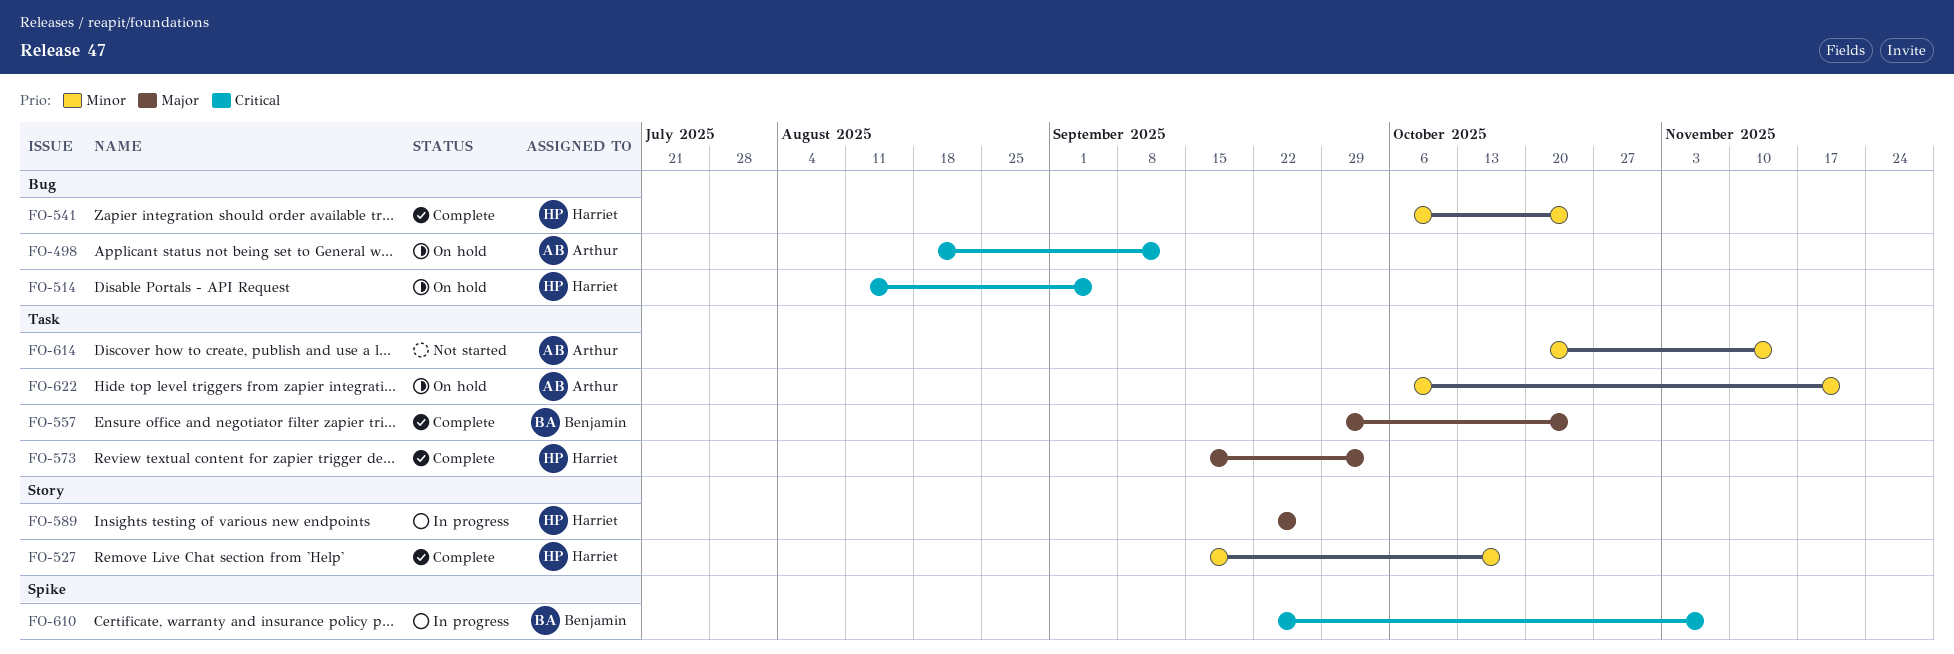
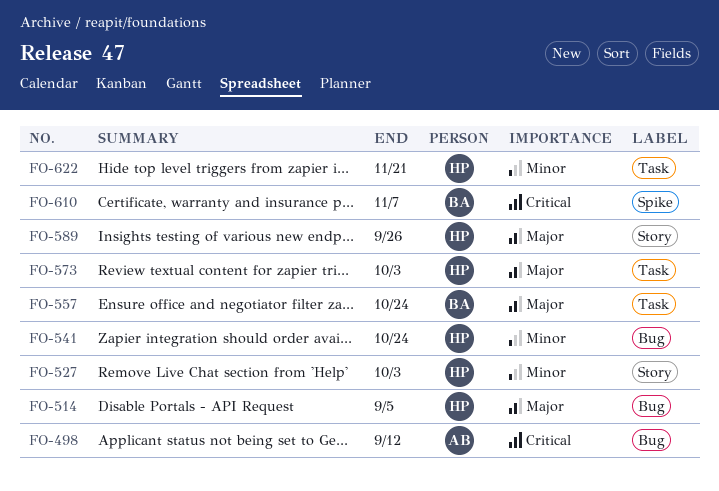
FO-514, priority: Critical -> Major
FO-527, due: Oct 17 -> Oct 3
FO-614: present -> none
FO-622, owner: Arthur -> Harriet

